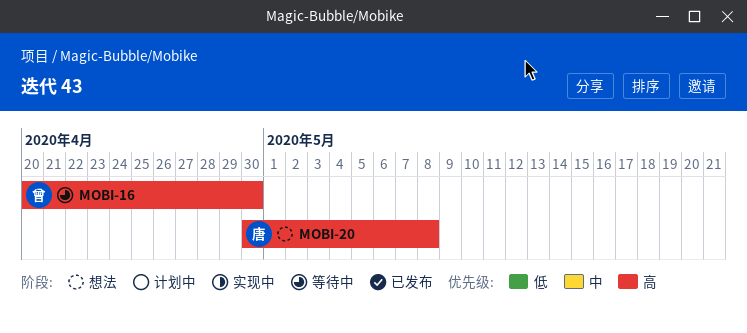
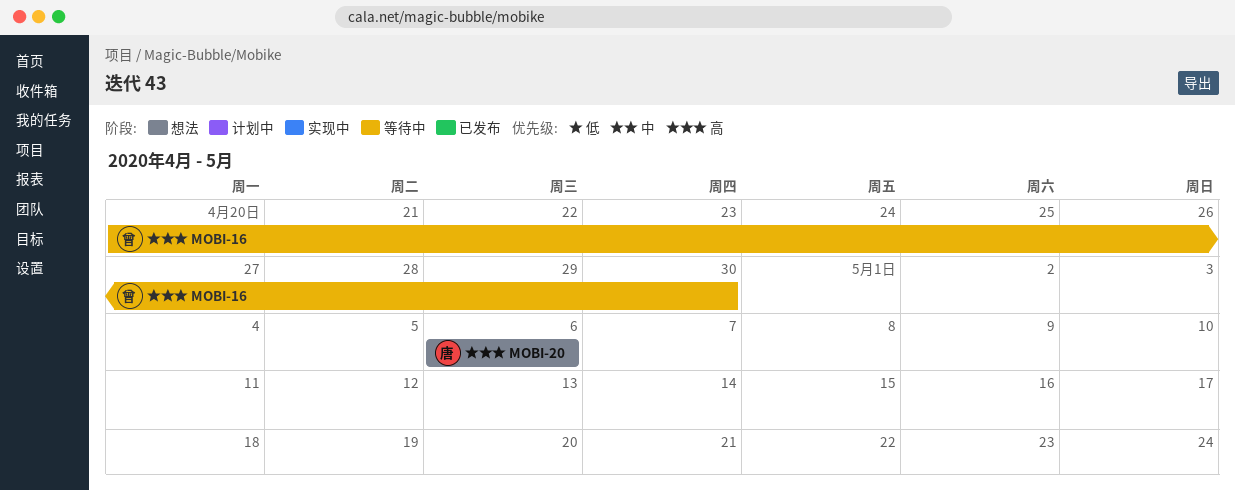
MOBI-20, start: Apr 30 -> May 6
MOBI-20, due: May 8 -> May 6

